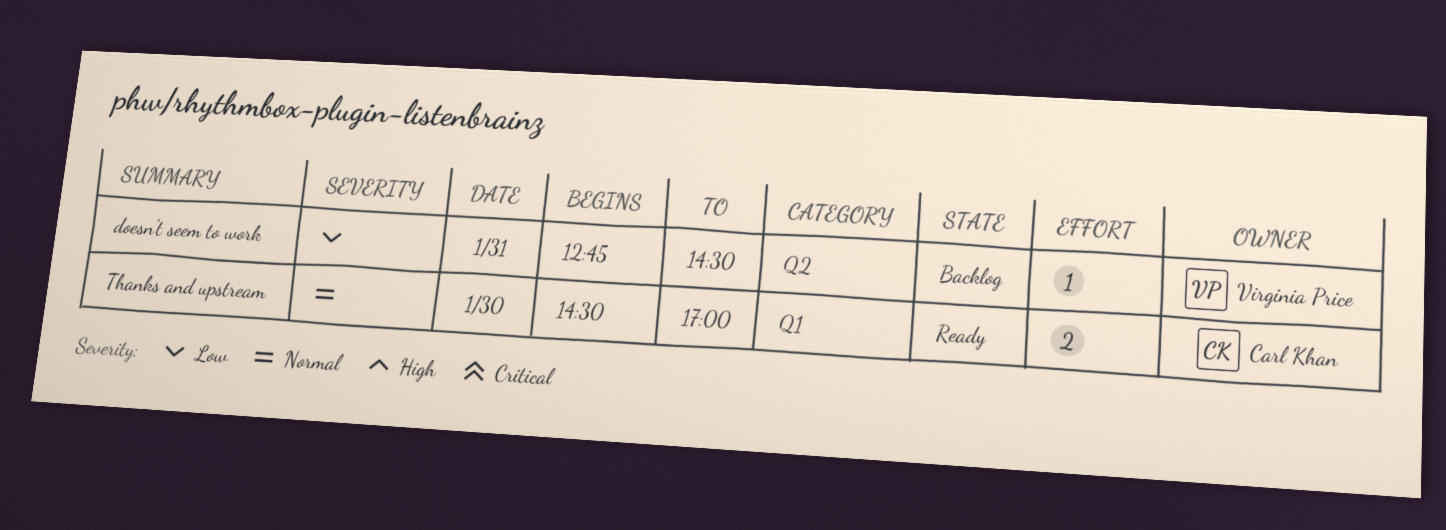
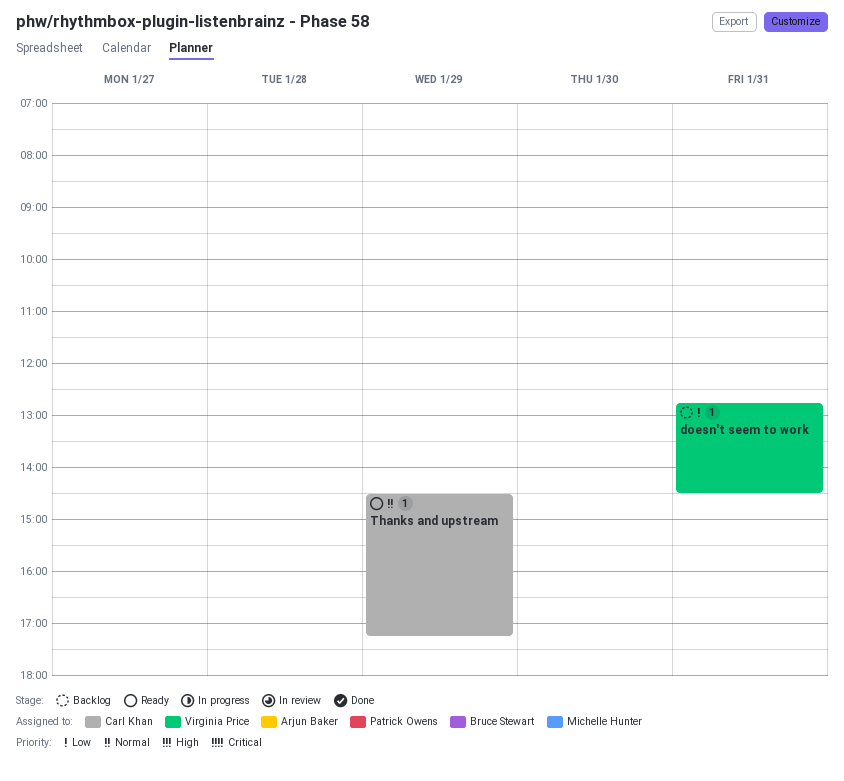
Thanks and upstream, estimate: 2 -> 1
Thanks and upstream, day: Jan 30 -> Jan 29
Thanks and upstream, ends: 17:00 -> 17:15

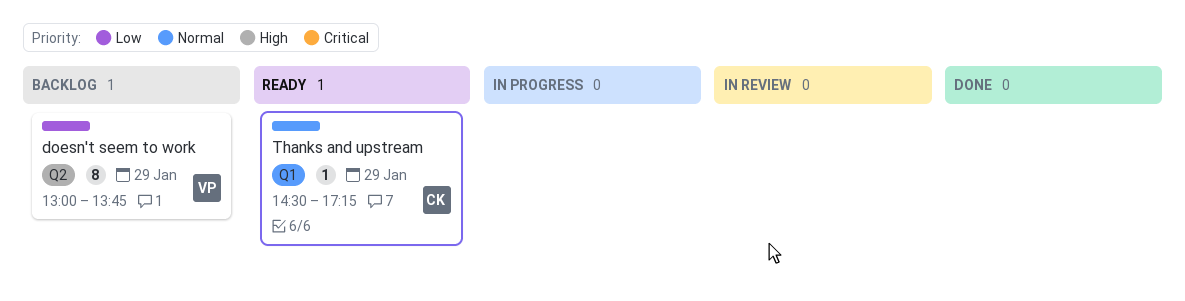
doesn't seem to work, estimate: 1 -> 8
doesn't seem to work, day: Jan 31 -> Jan 29
doesn't seem to work, begins: 12:45 -> 13:00
doesn't seem to work, ends: 14:30 -> 13:45

